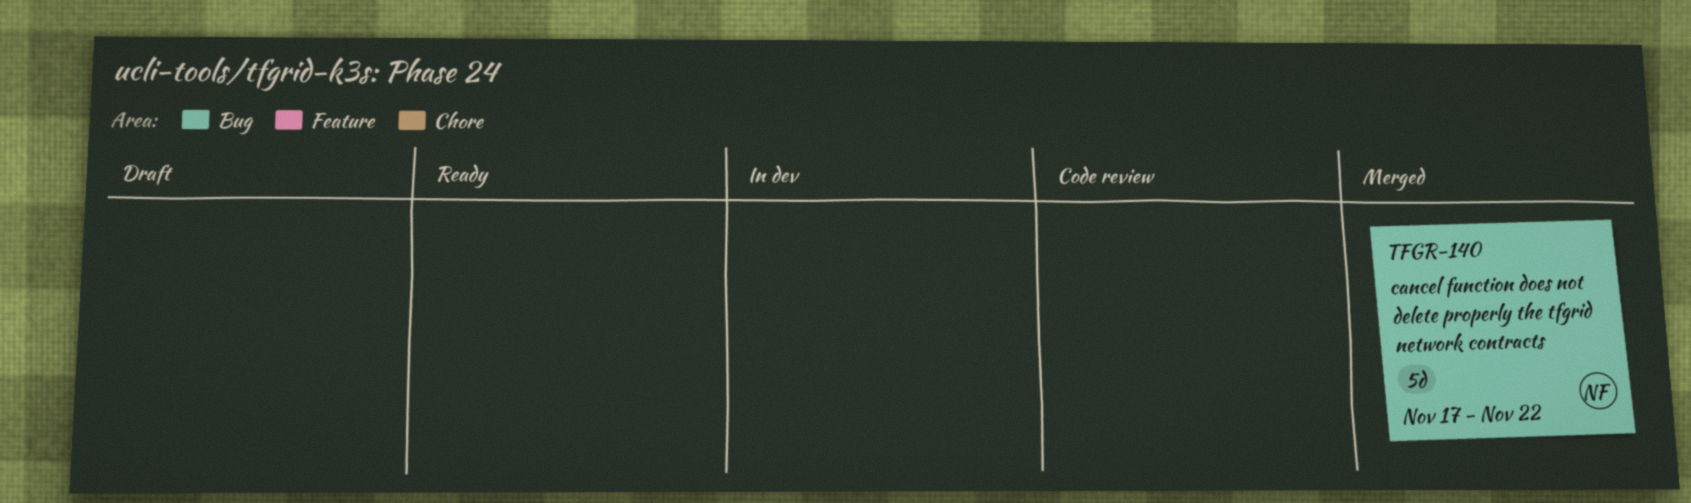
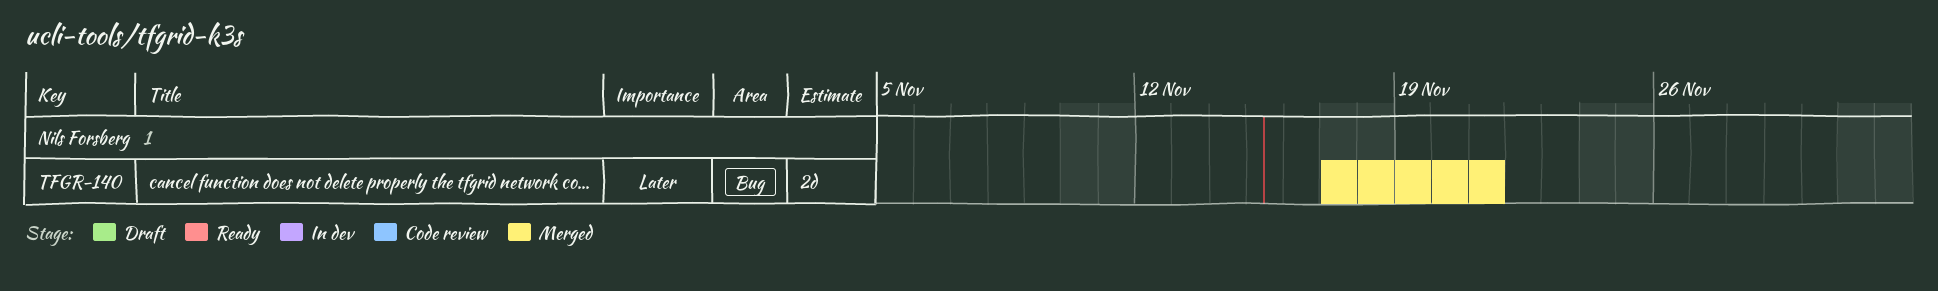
TFGR-140, estimate: 5d -> 2d
TFGR-140, due: Nov 22 -> Nov 21

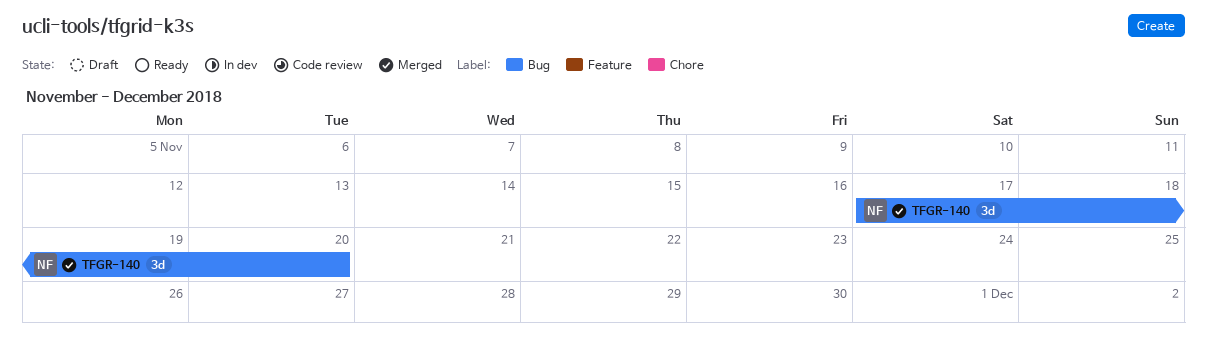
TFGR-140, estimate: 2d -> 3d
TFGR-140, due: Nov 21 -> Nov 20

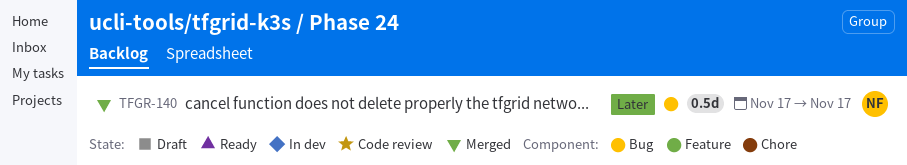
TFGR-140, estimate: 3d -> 0.5d
TFGR-140, due: Nov 20 -> Nov 17

